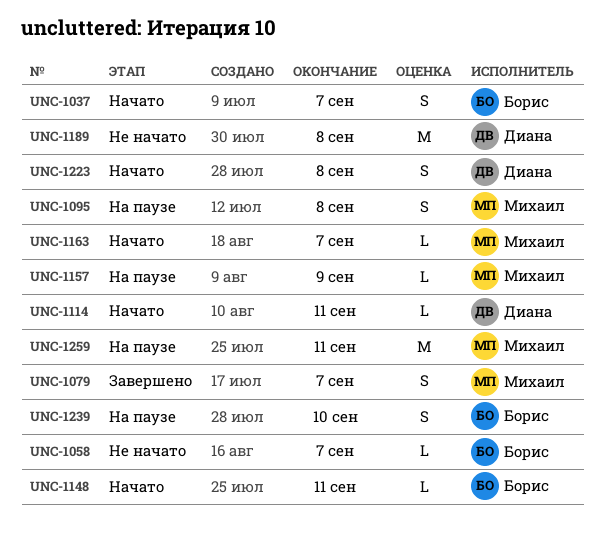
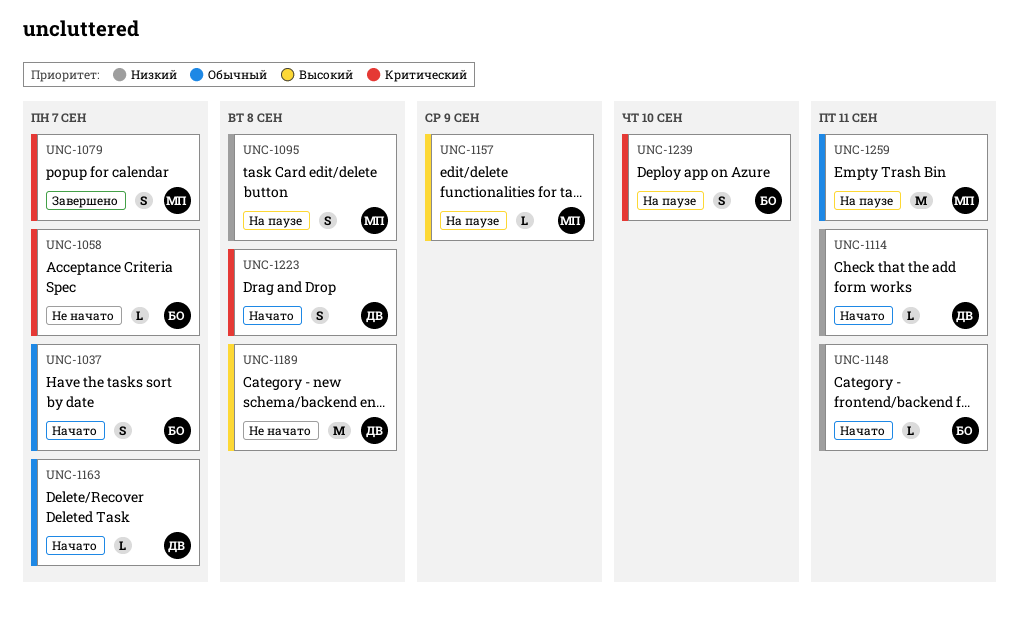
UNC-1163, owner: Михаил -> Диана

